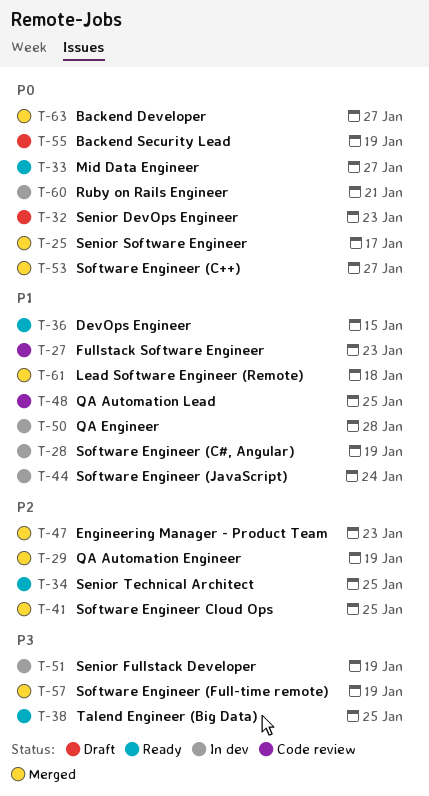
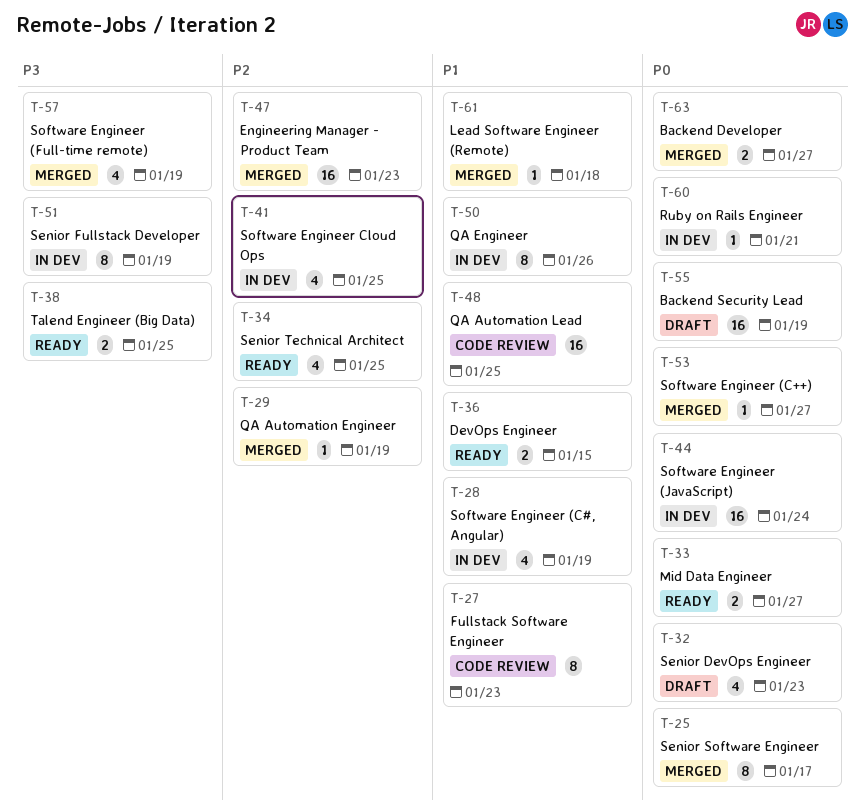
T-41, status: Merged -> In dev
T-44, priority: P1 -> P0
T-50, due: Jan 28 -> Jan 26

